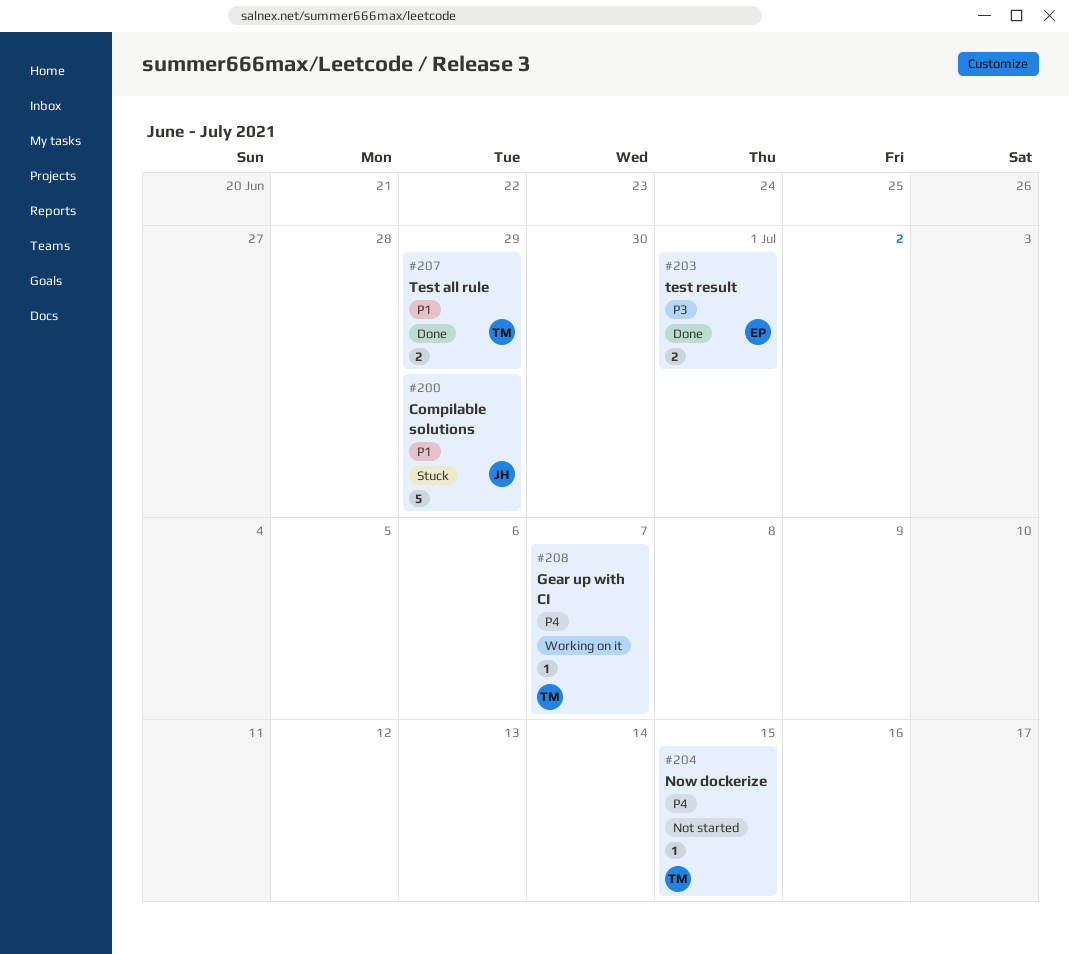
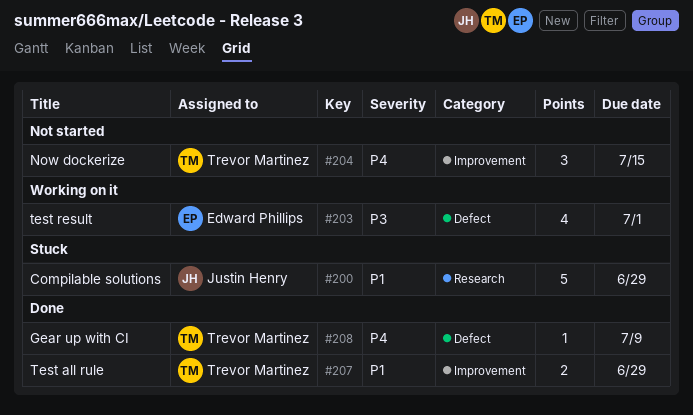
#203, status: Done -> Working on it
#203, estimate: 2 -> 4
#204, estimate: 1 -> 3
#208, status: Working on it -> Done
#208, due: Jul 7 -> Jul 9

